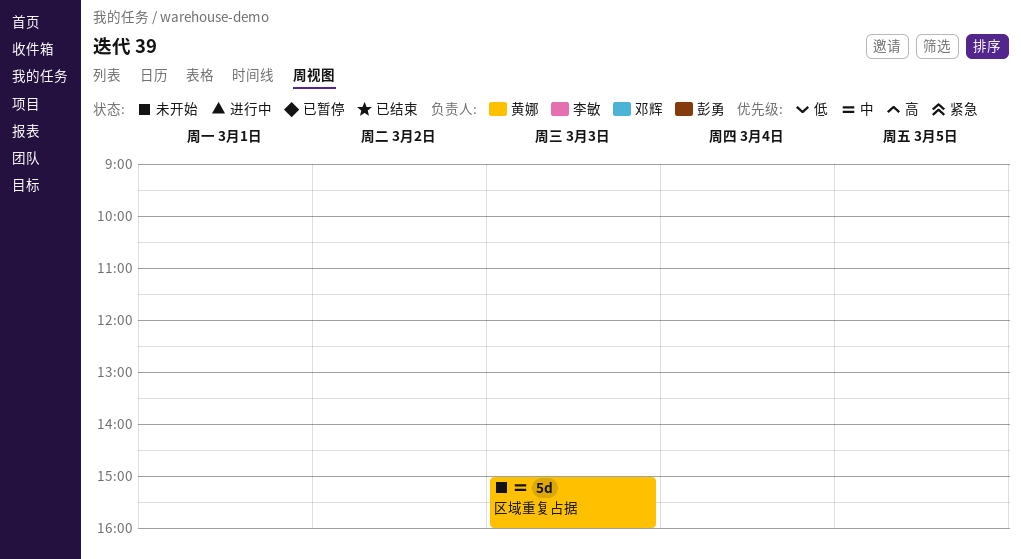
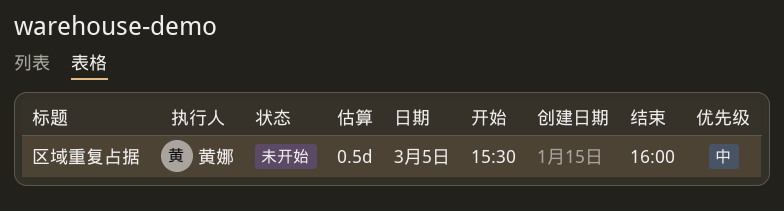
区域重复占据, estimate: 5d -> 0.5d
区域重复占据, day: Mar 3 -> Mar 5
区域重复占据, begins: 15:00 -> 15:30

